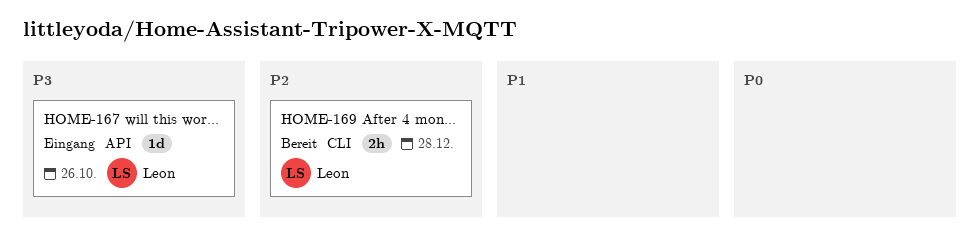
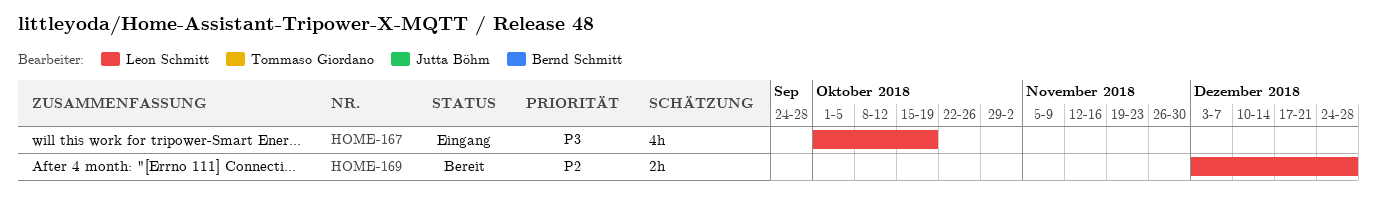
HOME-167, estimate: 1d -> 4h
HOME-167, due: Oct 26 -> Oct 19

